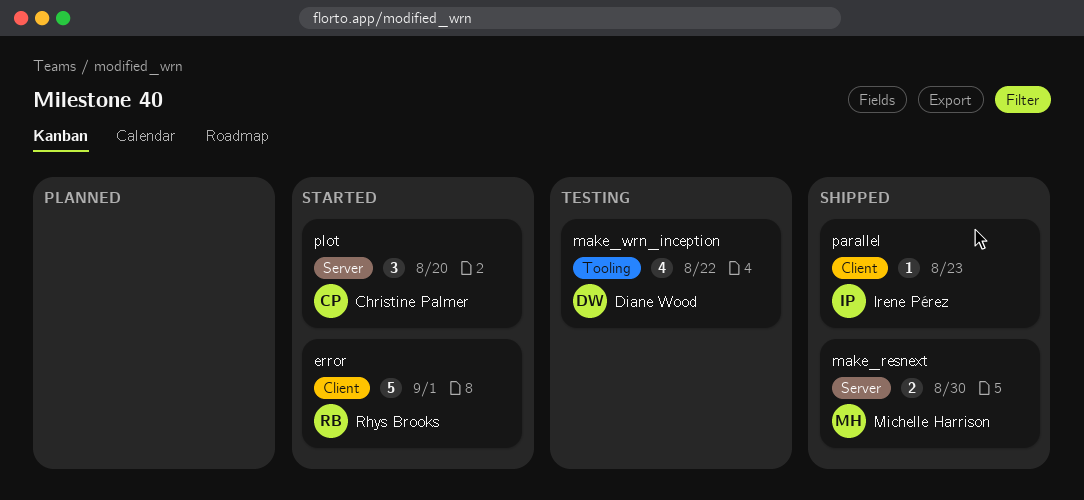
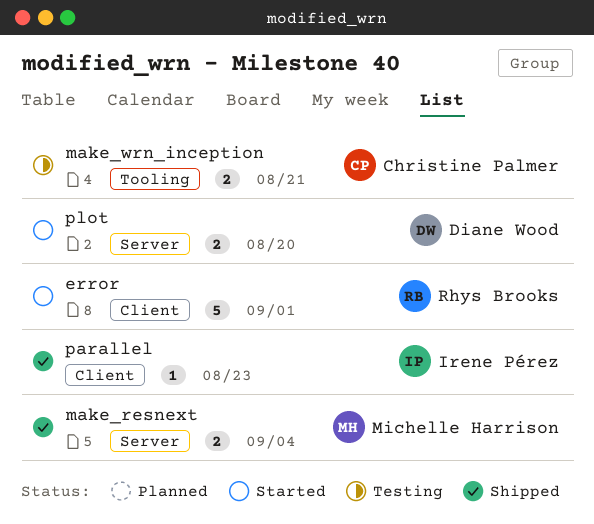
make_resnext, due: Aug 30 -> Sep 4
make_wrn_inception, owner: Diane Wood -> Christine Palmer
make_wrn_inception, estimate: 4 -> 2
make_wrn_inception, due: Aug 22 -> Aug 21
plot, owner: Christine Palmer -> Diane Wood
plot, estimate: 3 -> 2

